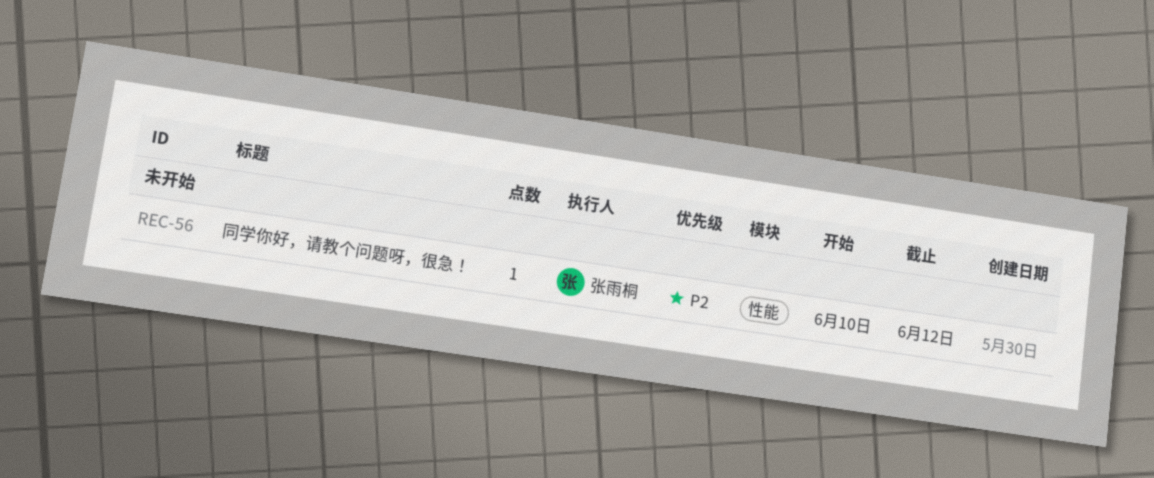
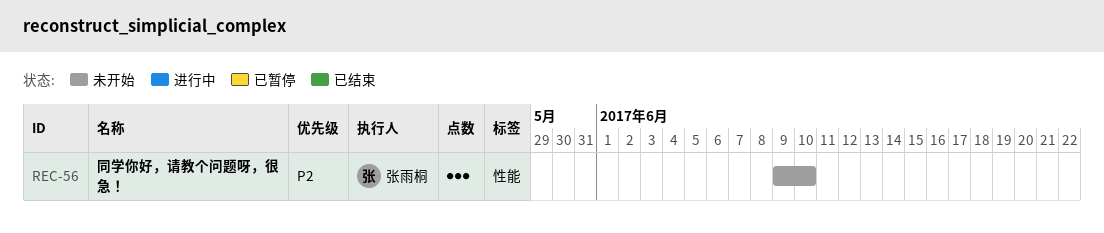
REC-56, estimate: 1 -> 3
REC-56, start: Jun 10 -> Jun 9
REC-56, due: Jun 12 -> Jun 10

